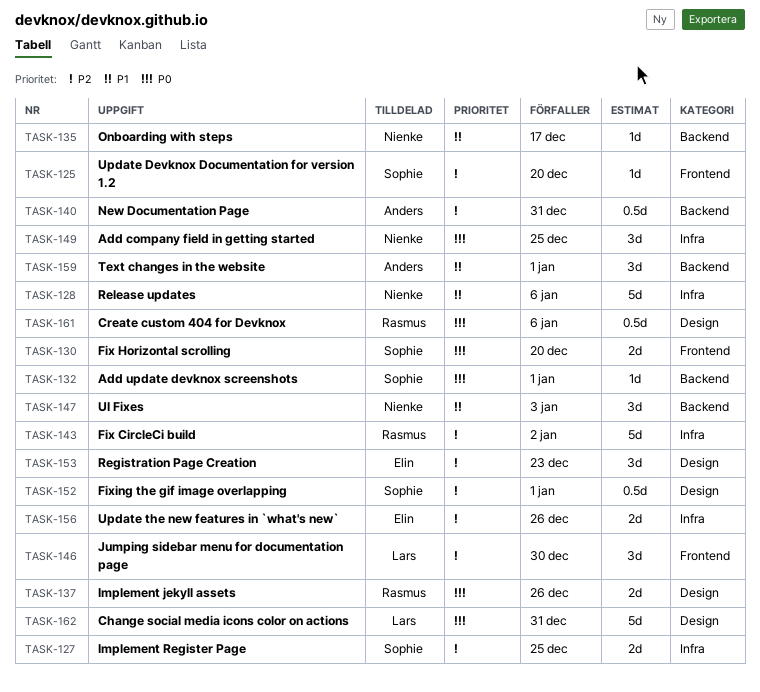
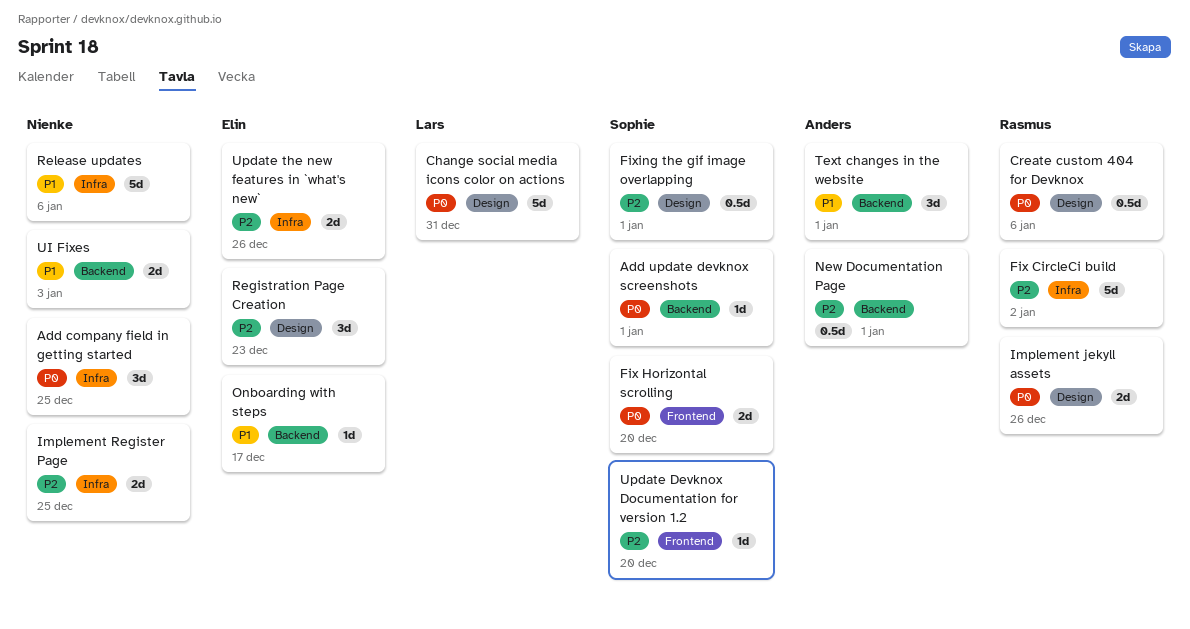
Implement Register Page, owner: Sophie -> Nienke
Jumping sidebar menu for documentation page: present -> none
New Documentation Page, due: Dec 31 -> Jan 1
Onboarding with steps, owner: Nienke -> Elin
UI Fixes, estimate: 3d -> 2d

